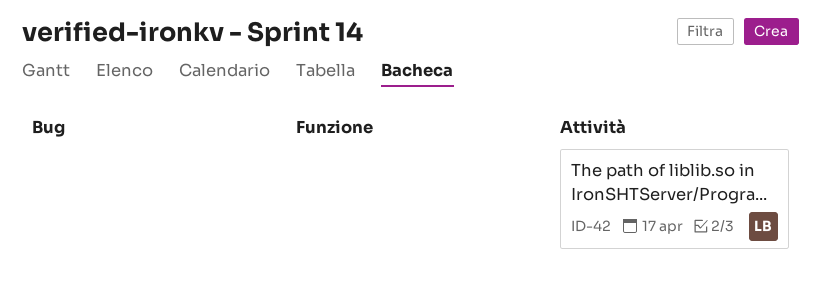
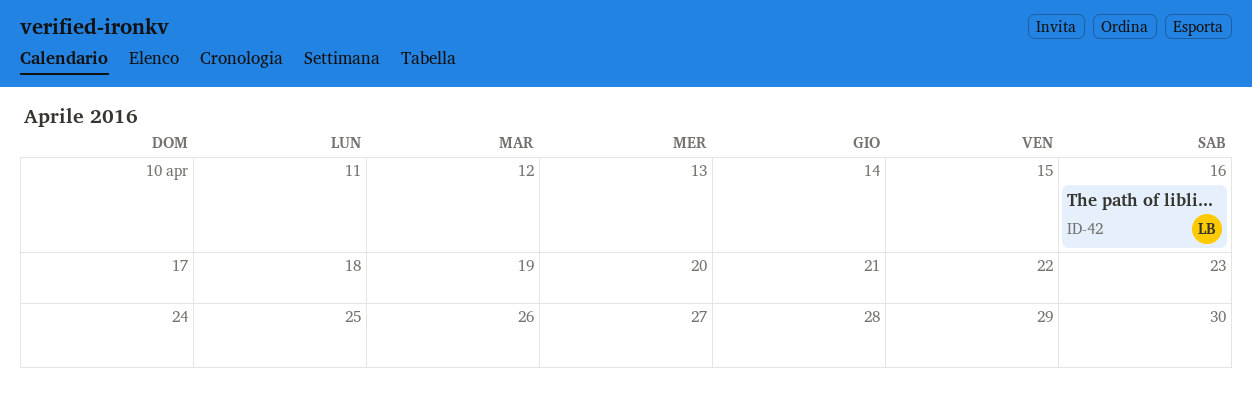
ID-42, due: Apr 17 -> Apr 16

